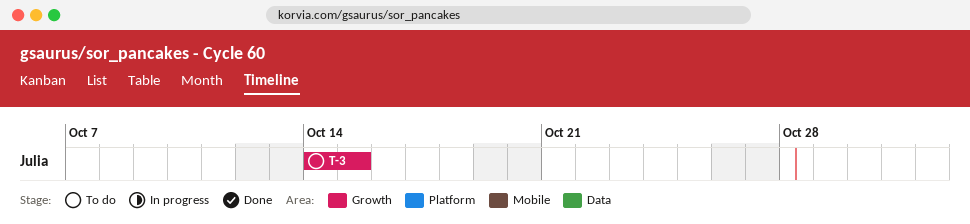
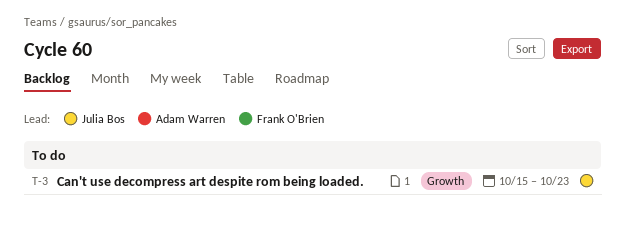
T-3, start: Oct 14 -> Oct 15
T-3, due: Oct 15 -> Oct 23

